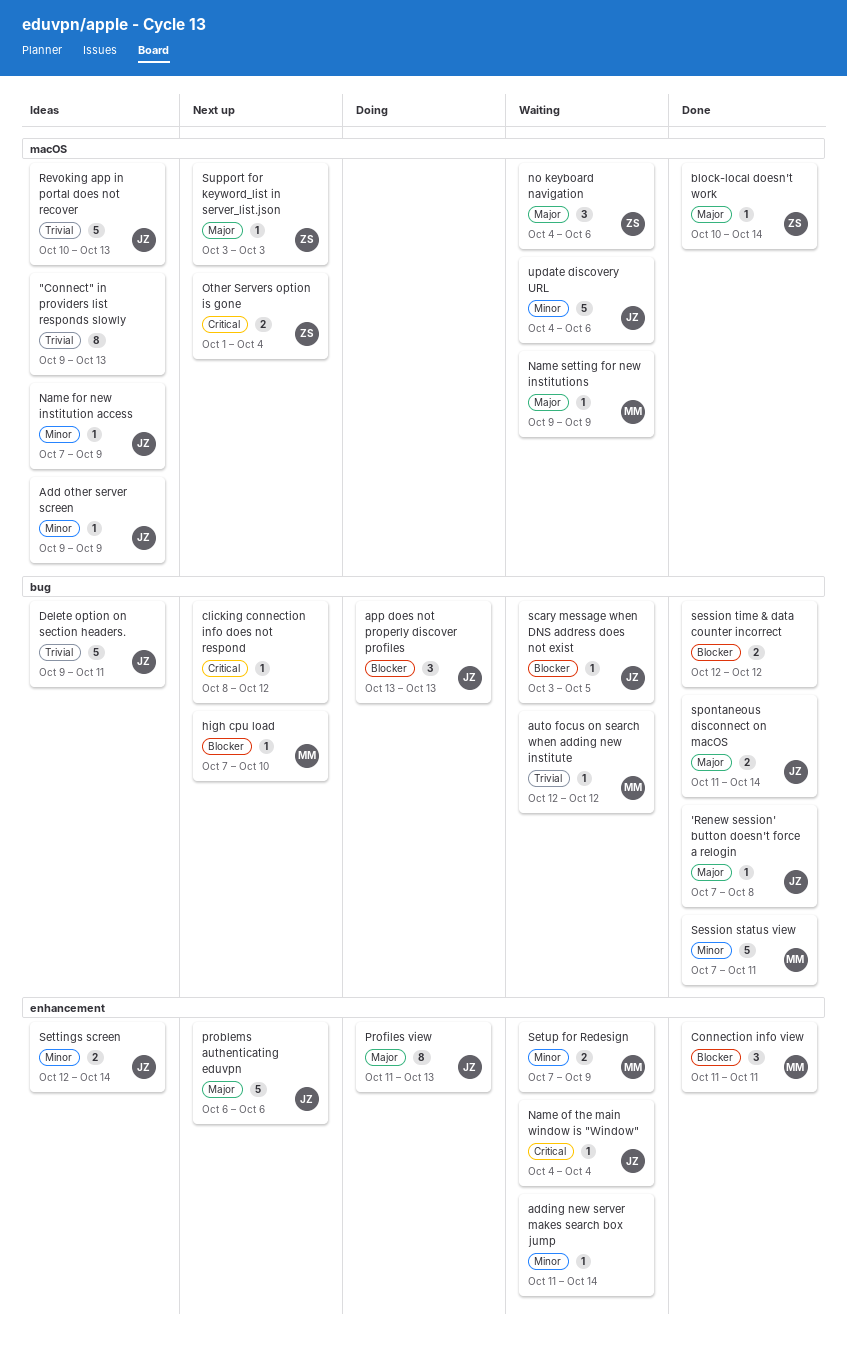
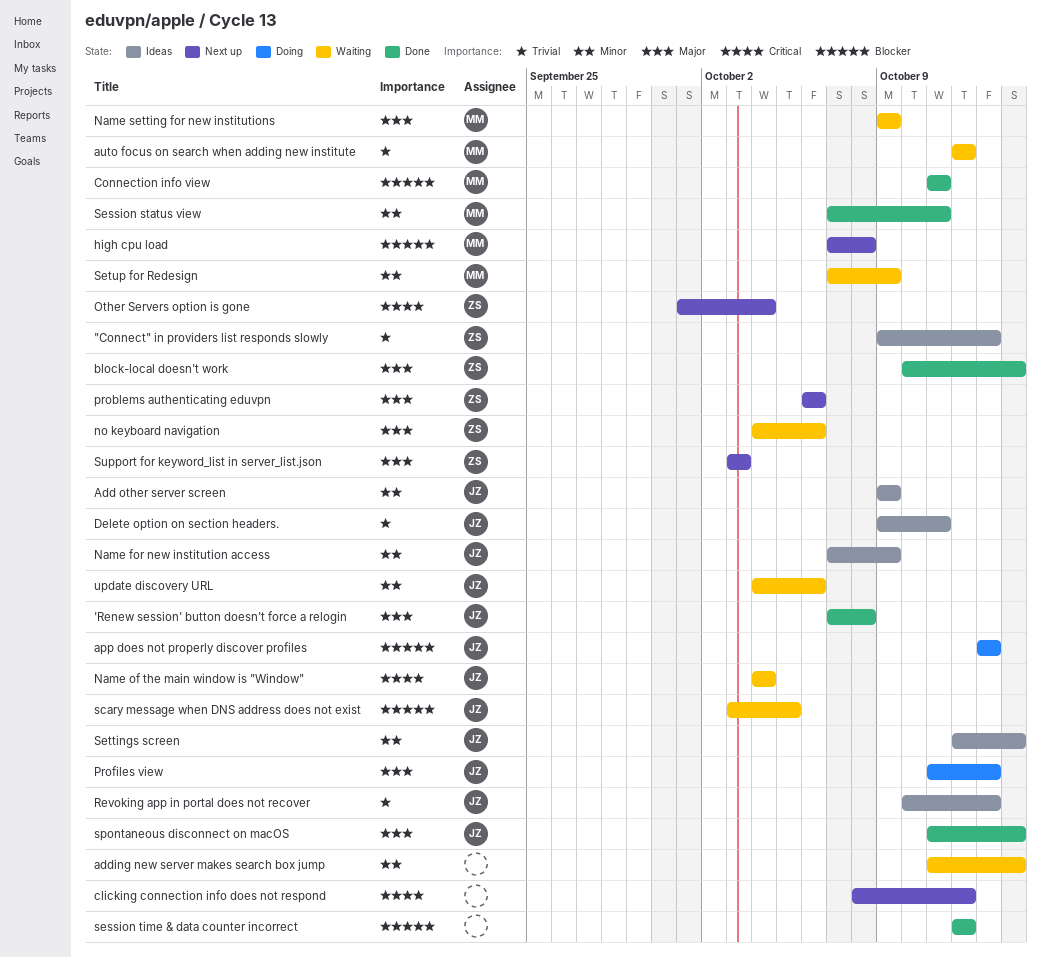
"Connect" in providers list responds slowly, owner: none -> ZS
high cpu load, due: Oct 10 -> Oct 8
problems authenticating eduvpn, owner: JZ -> ZS

